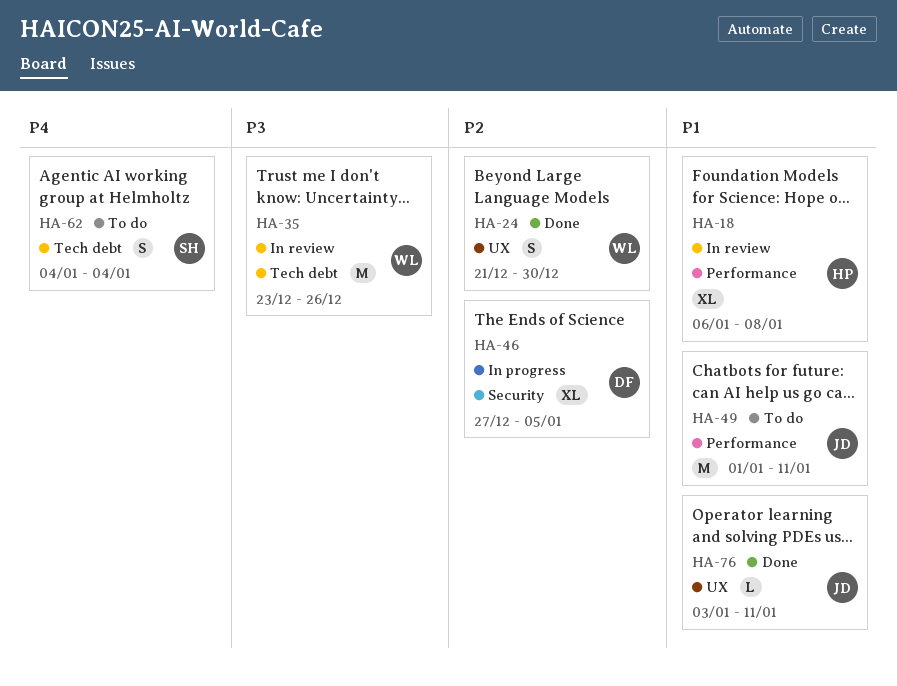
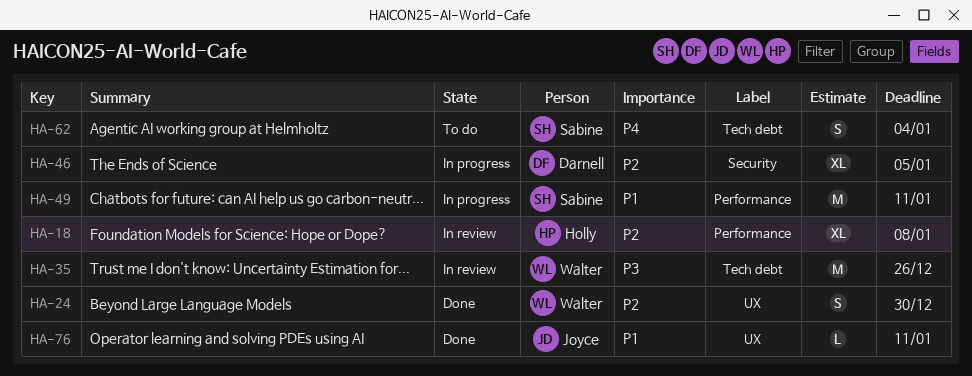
HA-18, priority: P1 -> P2
HA-49, status: To do -> In progress
HA-49, owner: Joyce -> Sabine

